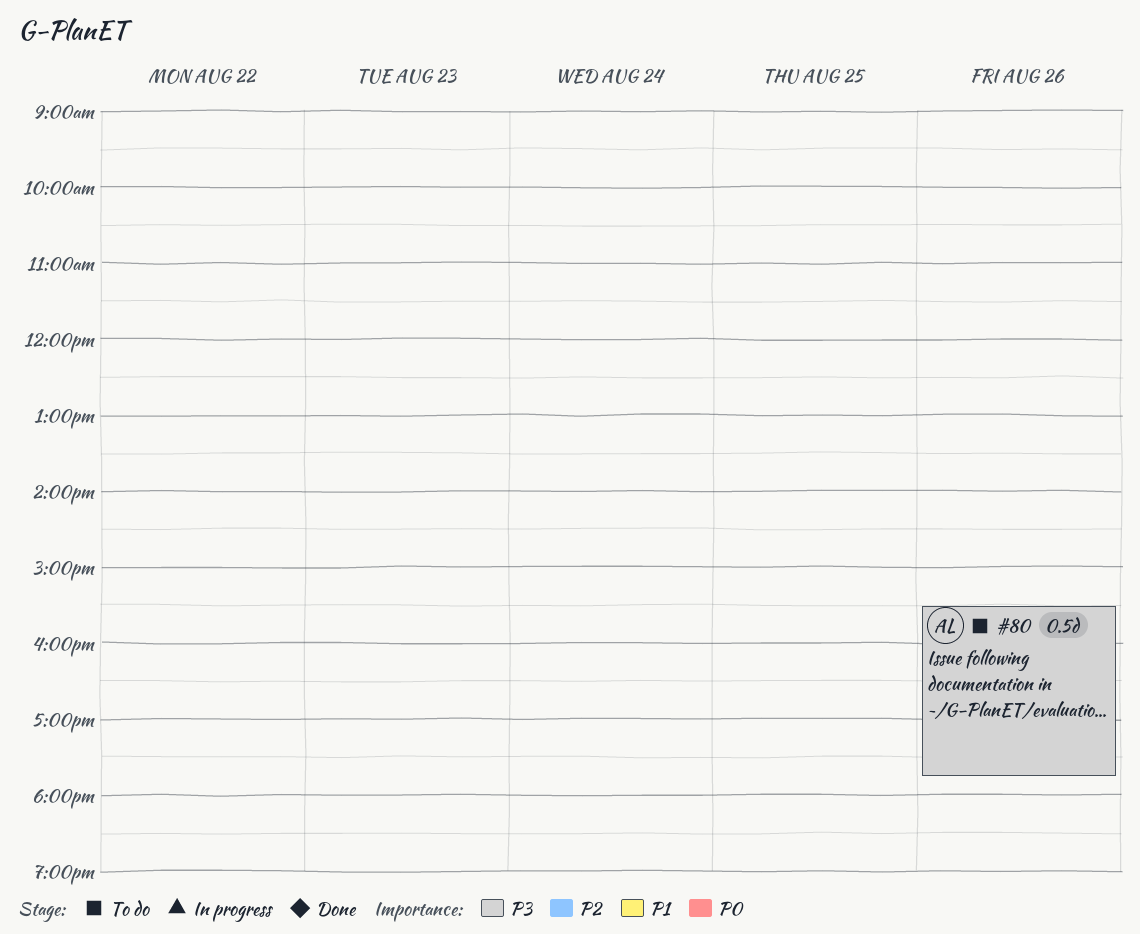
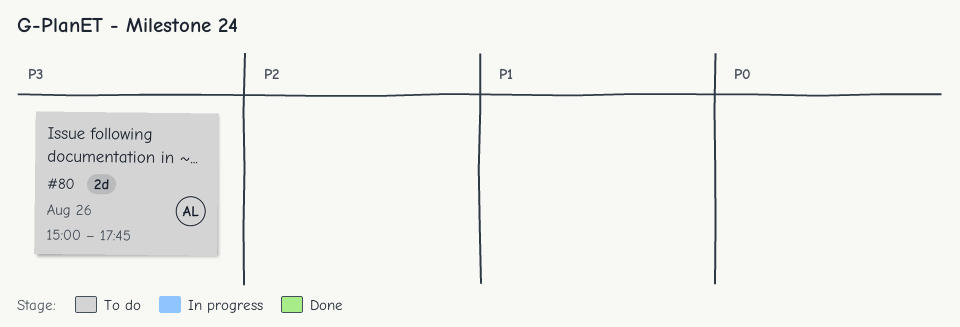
#80, estimate: 0.5d -> 2d
#80, begins: 15:30 -> 15:00

